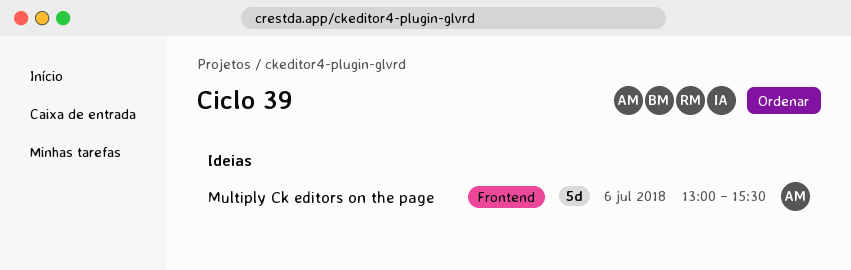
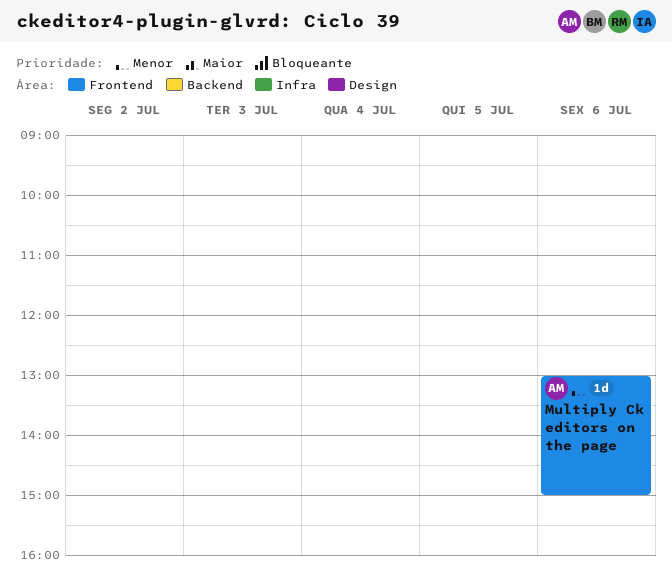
Multiply Ck editors on the page, estimate: 5d -> 1d
Multiply Ck editors on the page, ends: 15:30 -> 15:00

